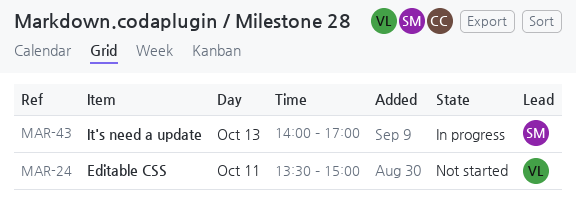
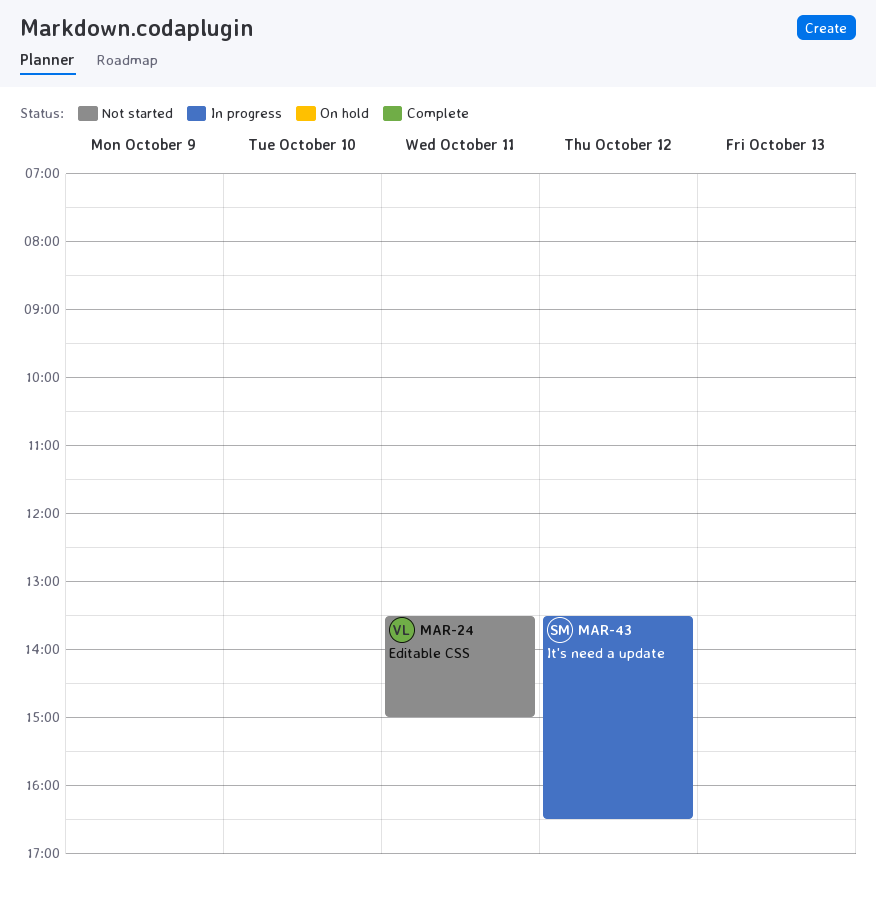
MAR-43, day: Oct 13 -> Oct 12
MAR-43, begins: 14:00 -> 13:30
MAR-43, ends: 17:00 -> 16:30

